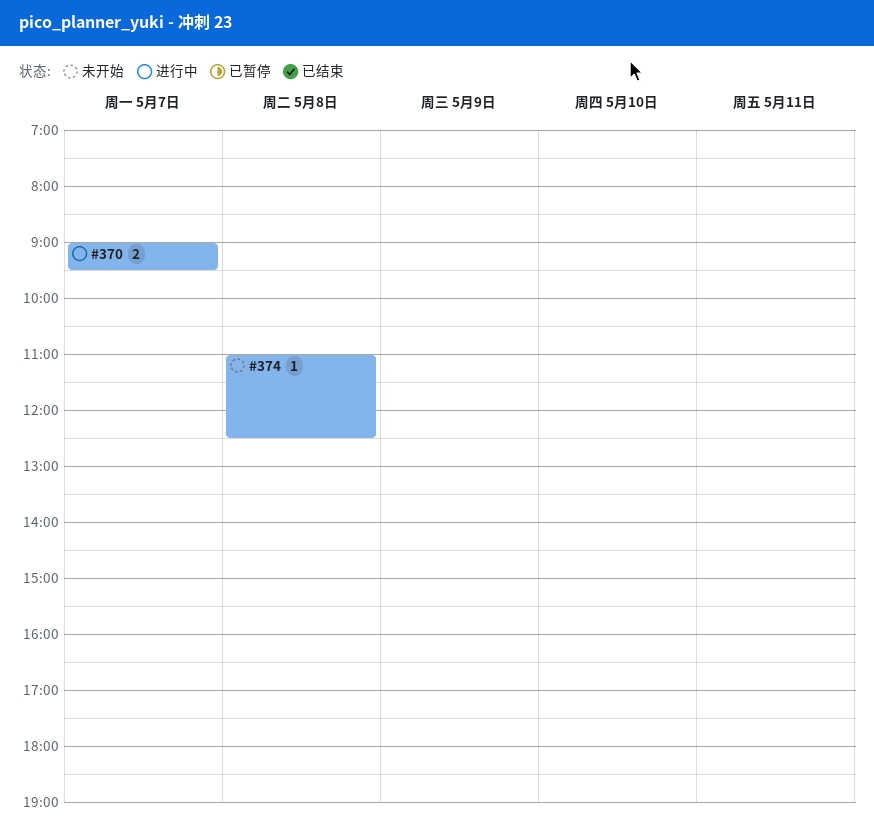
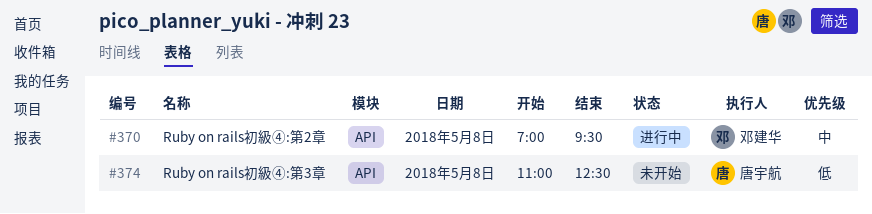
#370, day: May 7 -> May 8
#370, begins: 09:00 -> 07:00

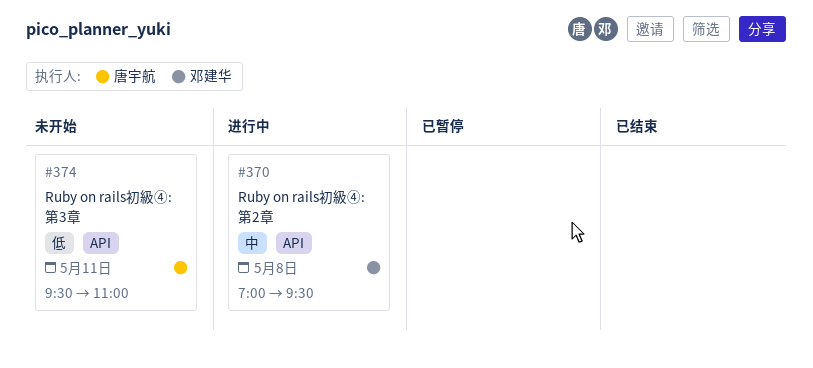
#374, day: May 8 -> May 11
#374, begins: 11:00 -> 09:30
#374, ends: 12:30 -> 11:00

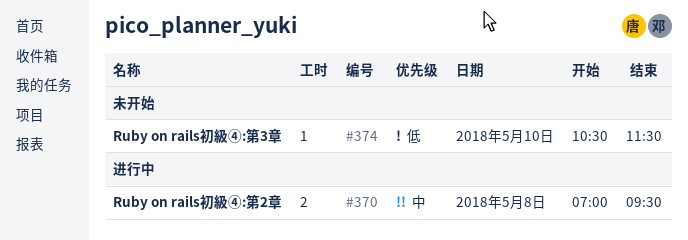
#374, day: May 11 -> May 10
#374, begins: 09:30 -> 10:30
#374, ends: 11:00 -> 11:30

